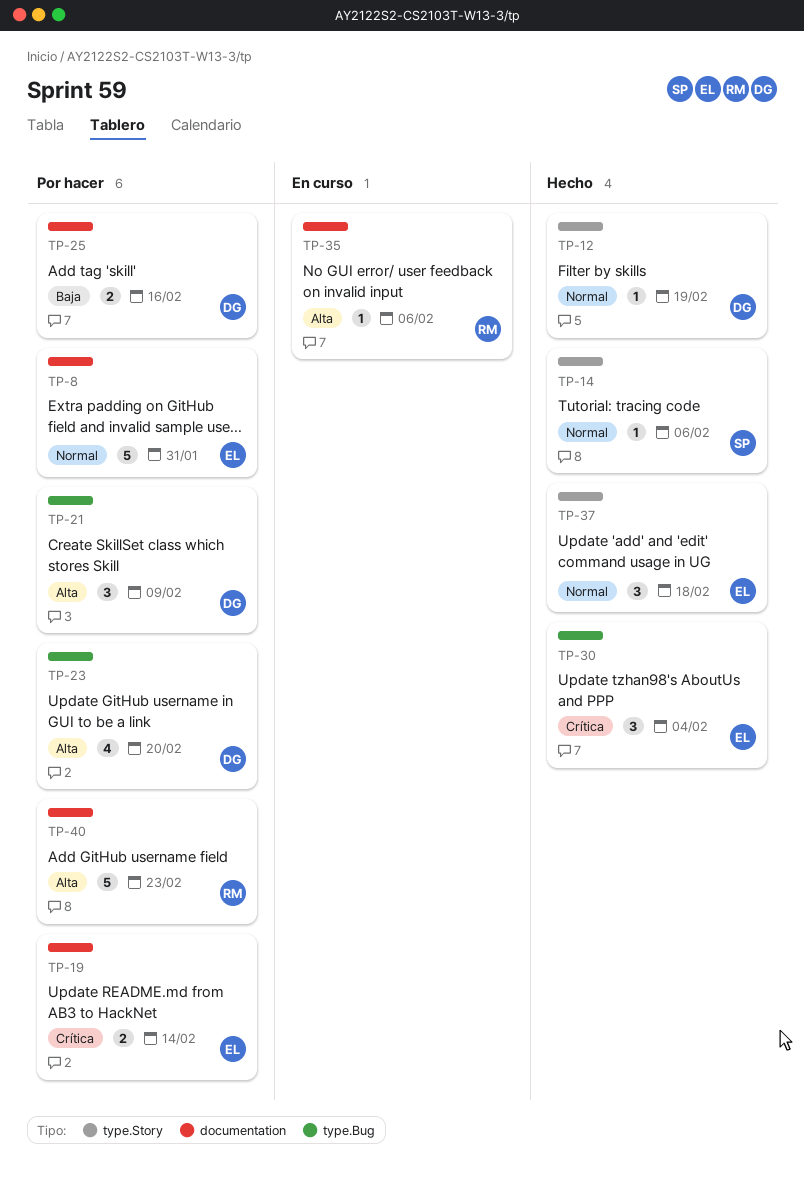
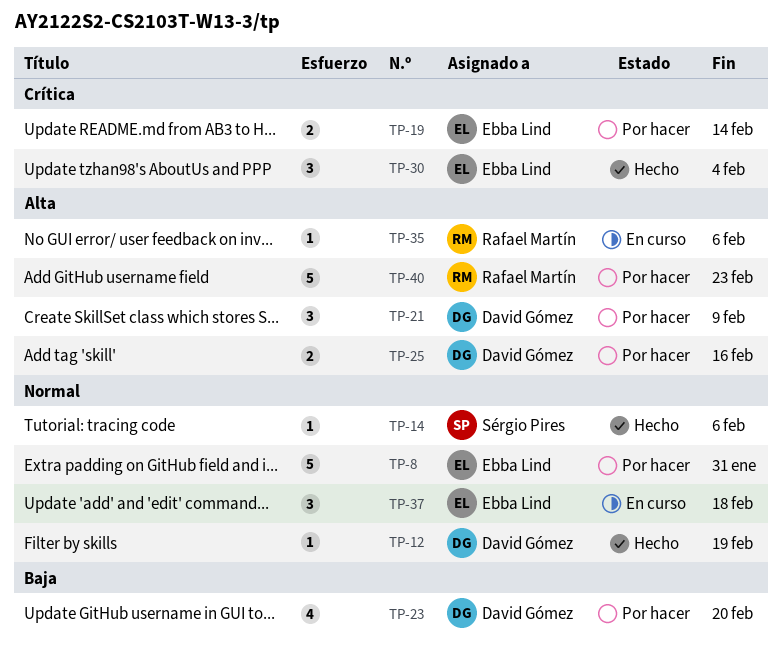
TP-23, priority: Alta -> Baja
TP-25, priority: Baja -> Alta
TP-37, status: Hecho -> En curso

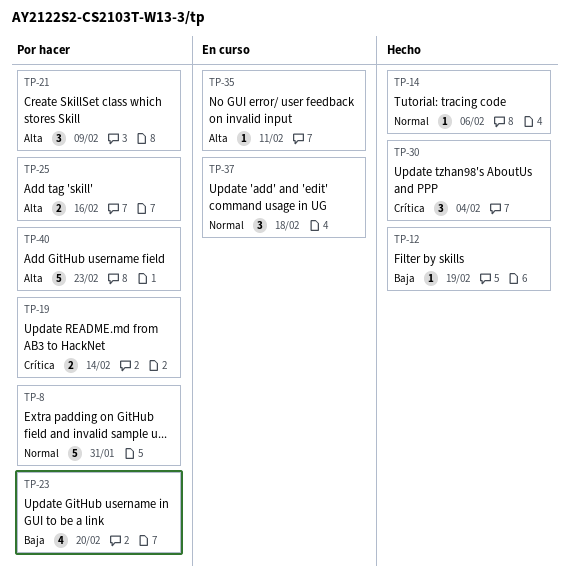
TP-12, priority: Normal -> Baja
TP-35, due: Feb 6 -> Feb 11

